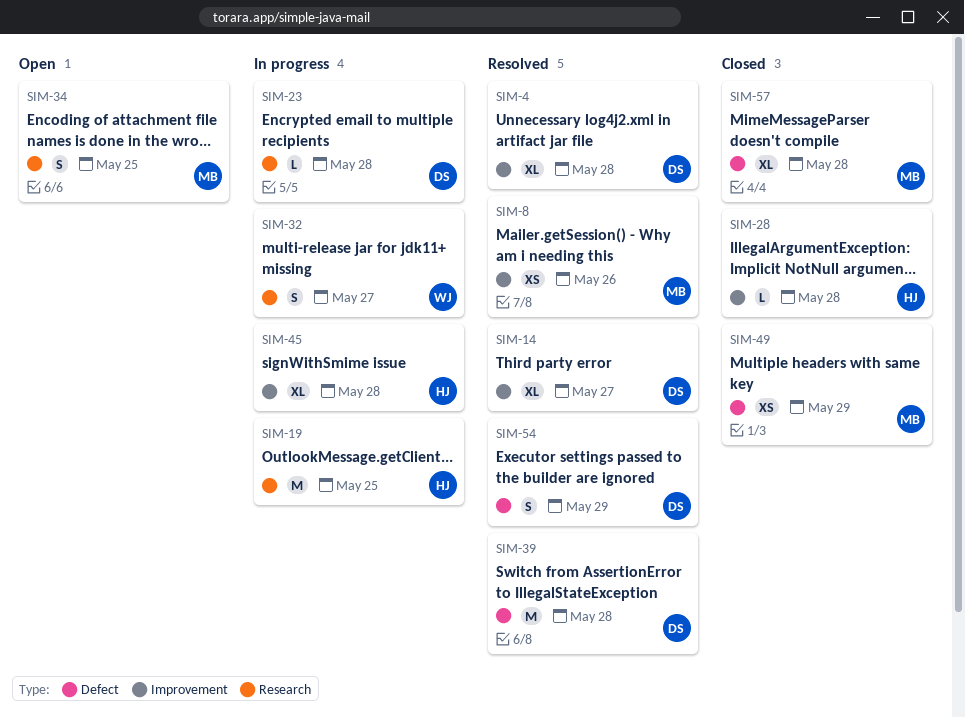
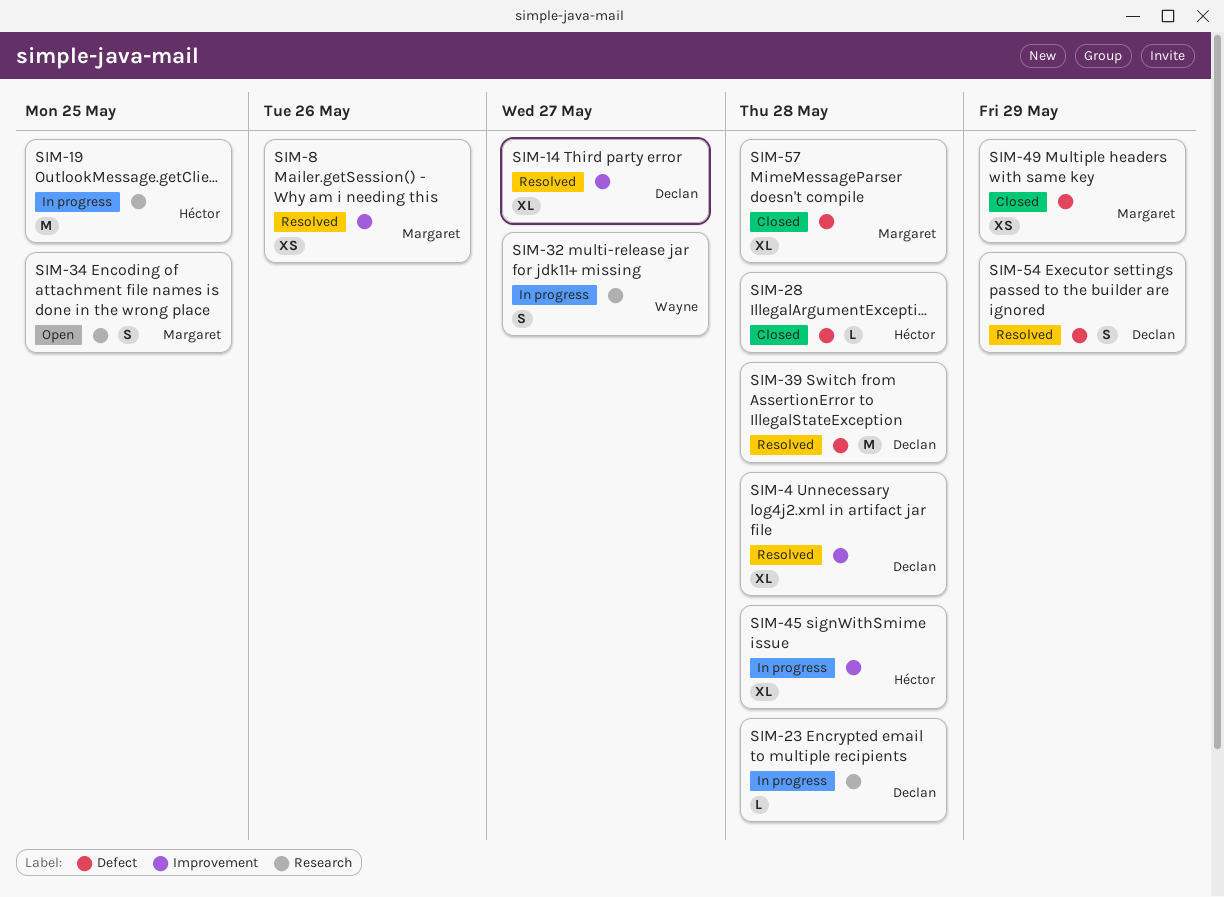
SIM-28, label: Improvement -> Defect

